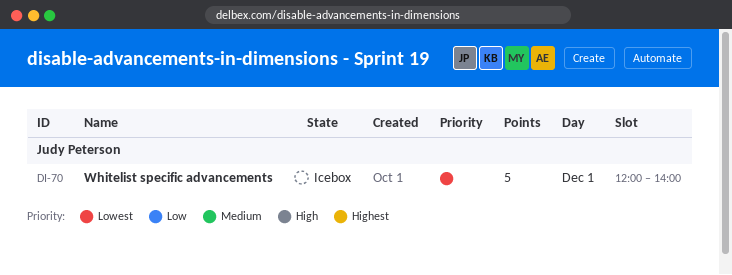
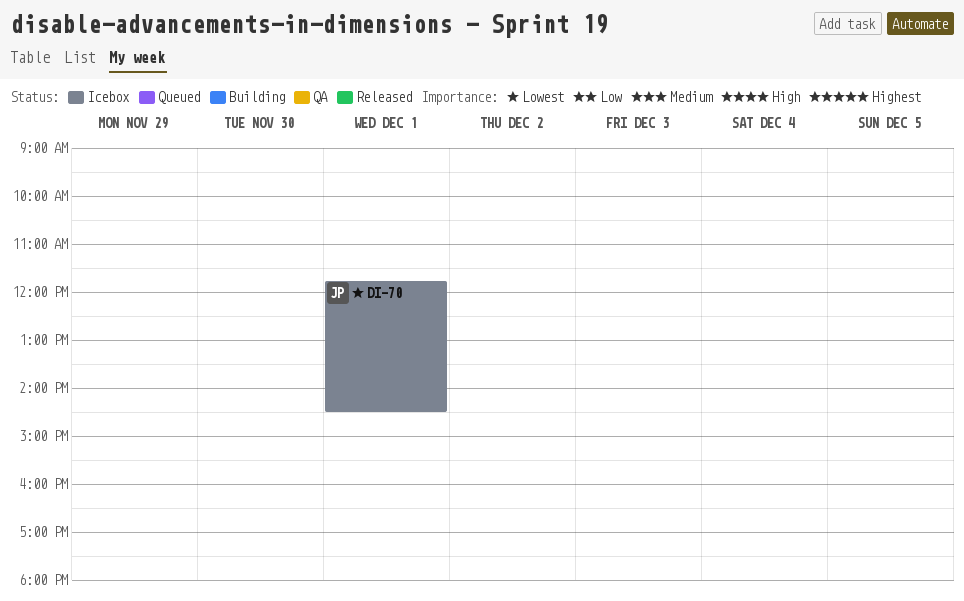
DI-70, begins: 12:00 -> 11:45
DI-70, ends: 14:00 -> 14:30

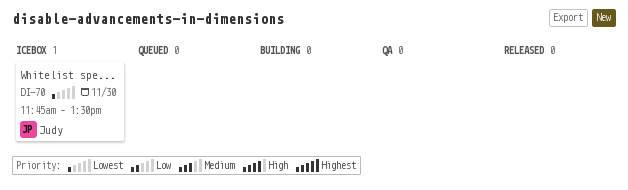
DI-70, day: Dec 1 -> Nov 30
DI-70, ends: 14:30 -> 13:30

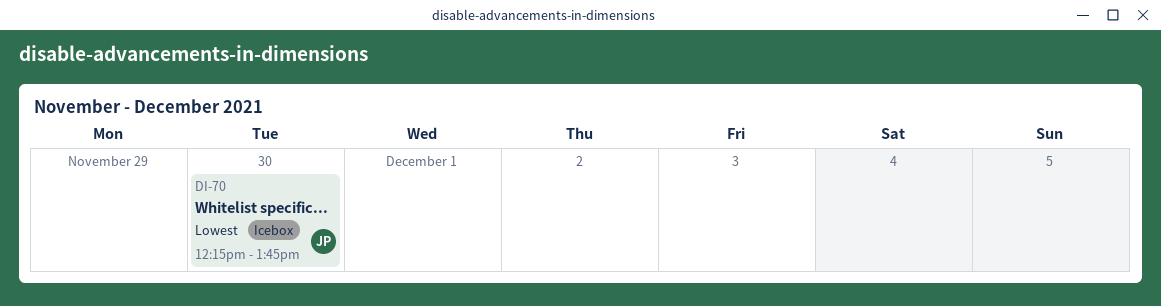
DI-70, begins: 11:45 -> 12:15
DI-70, ends: 13:30 -> 13:45

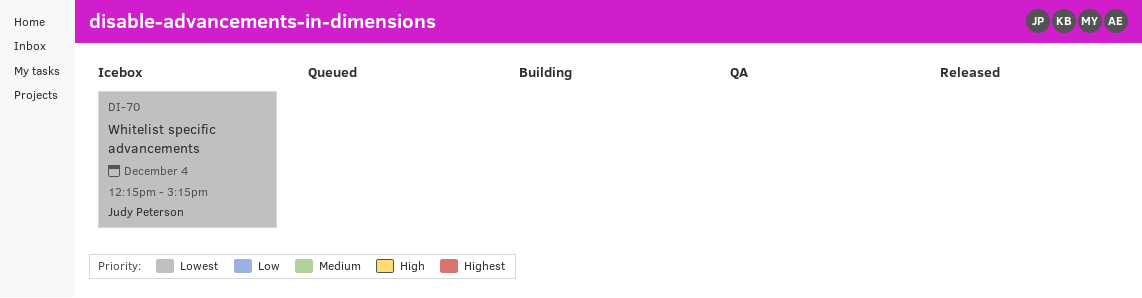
DI-70, day: Nov 30 -> Dec 4
DI-70, ends: 13:45 -> 15:15

